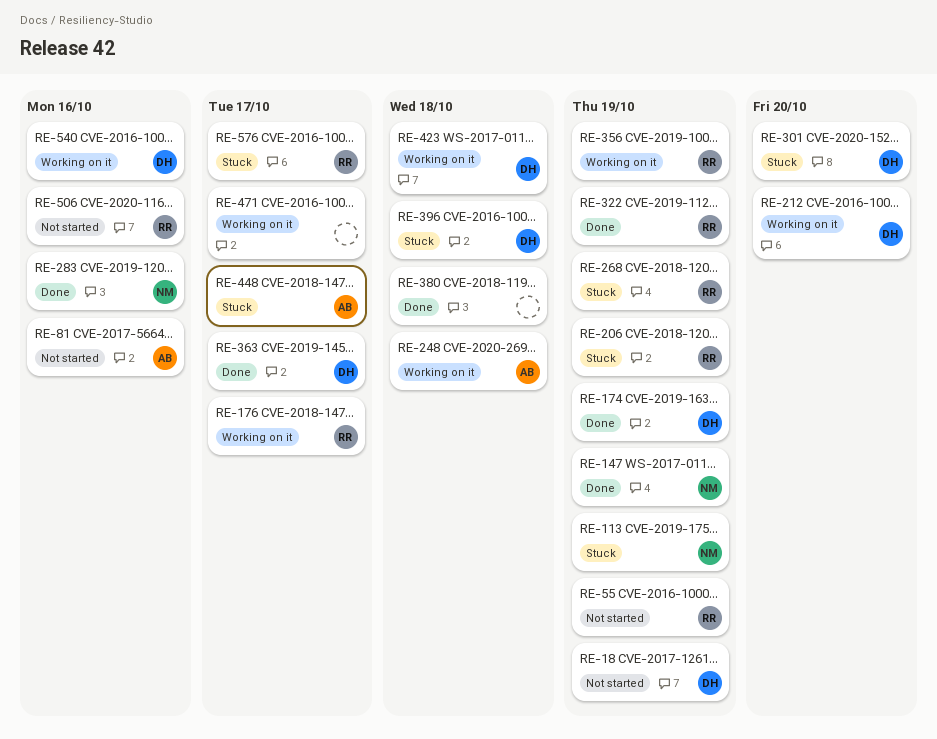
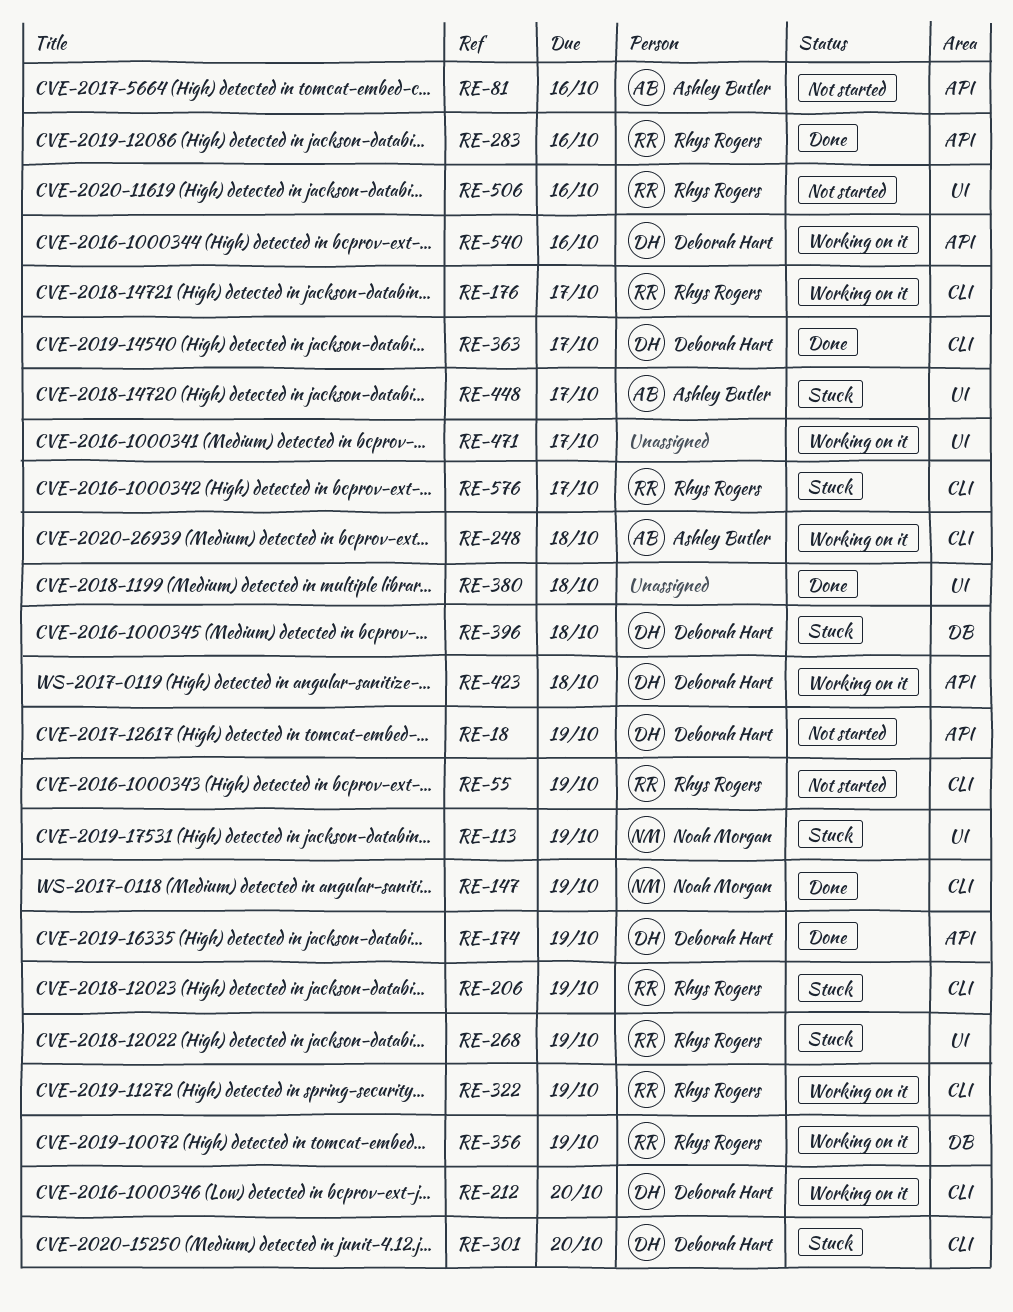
RE-283, owner: Noah Morgan -> Rhys Rogers
RE-322, status: Done -> Working on it

